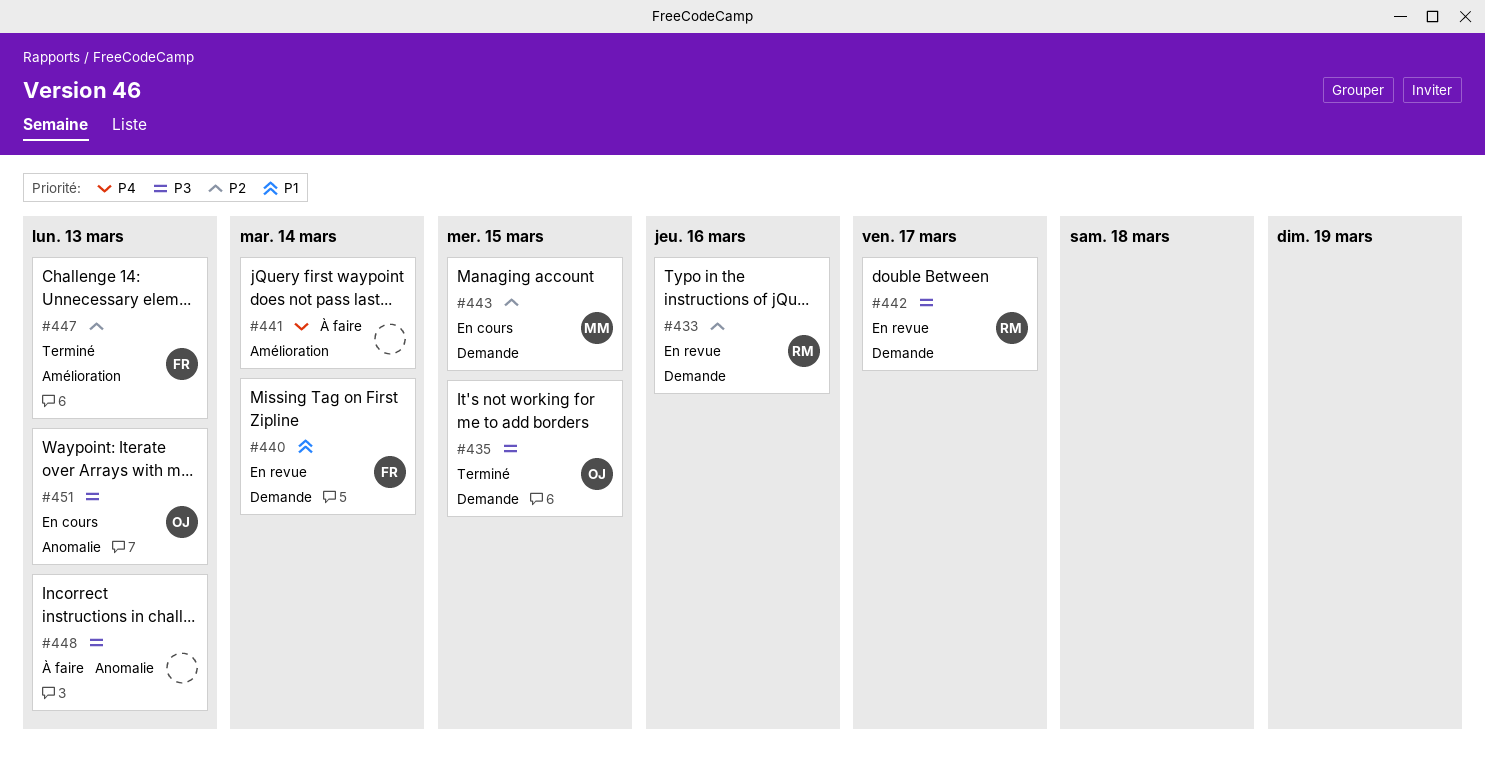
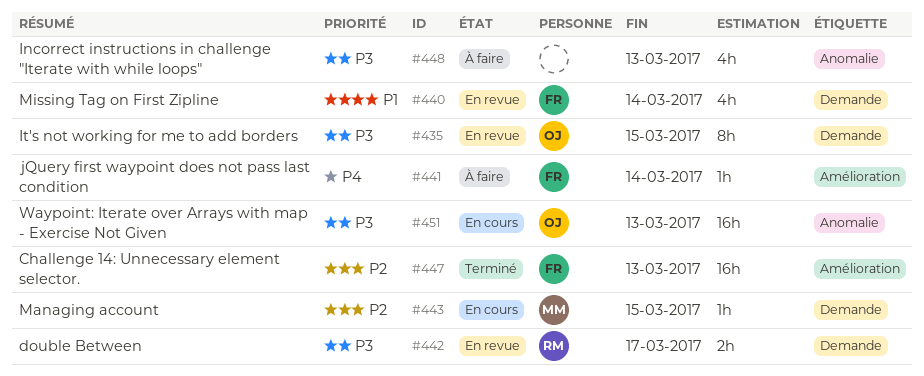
#433: present -> none
#435, status: Terminé -> En revue
#441, owner: none -> FR

